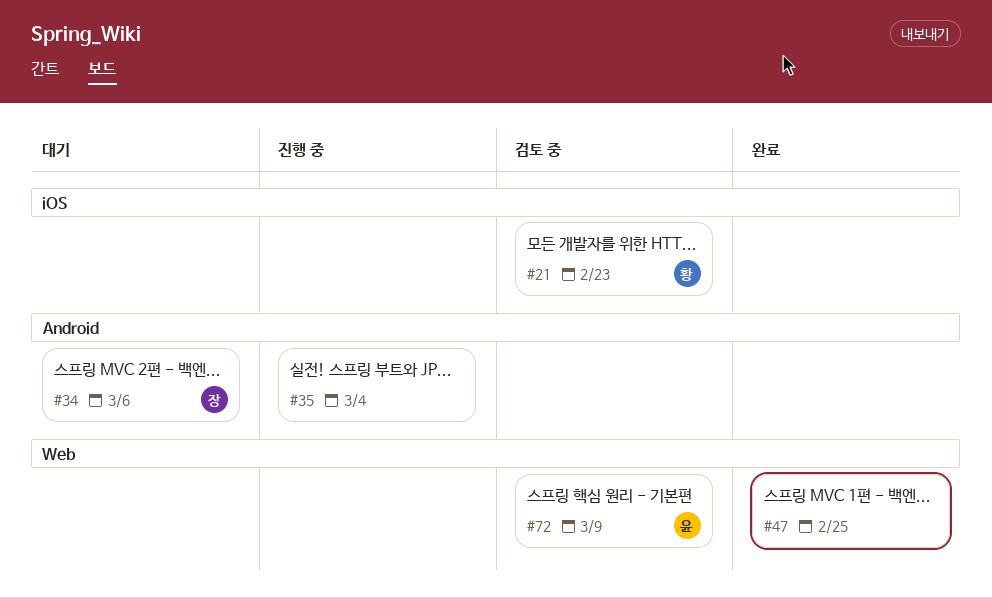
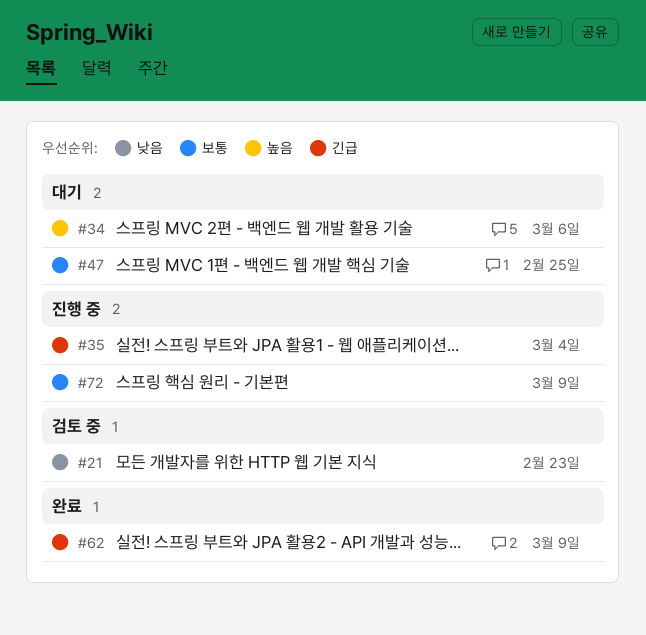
#47, status: 완료 -> 대기
#62: none -> present
#72, status: 검토 중 -> 진행 중

